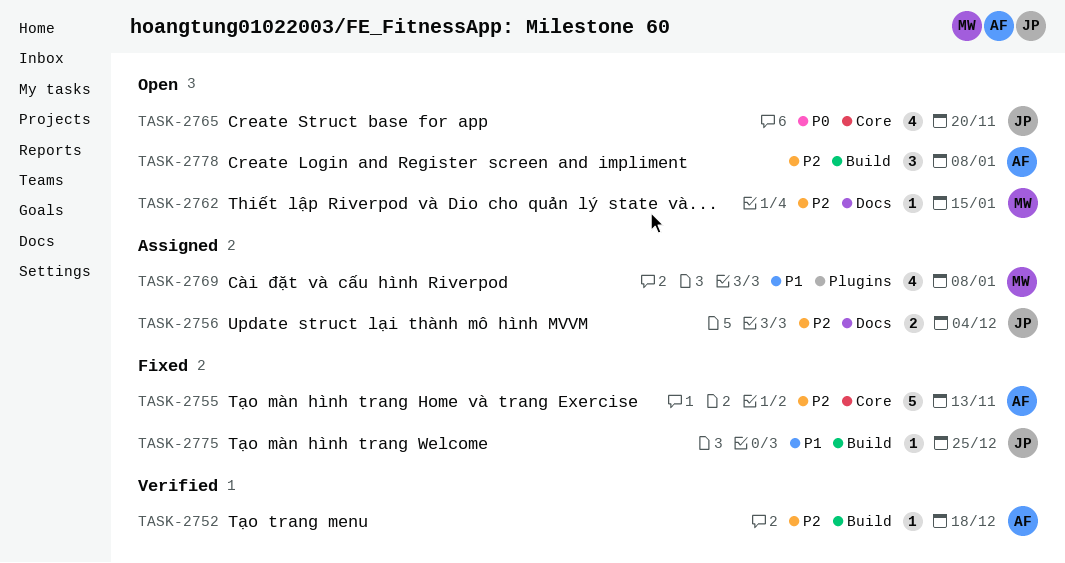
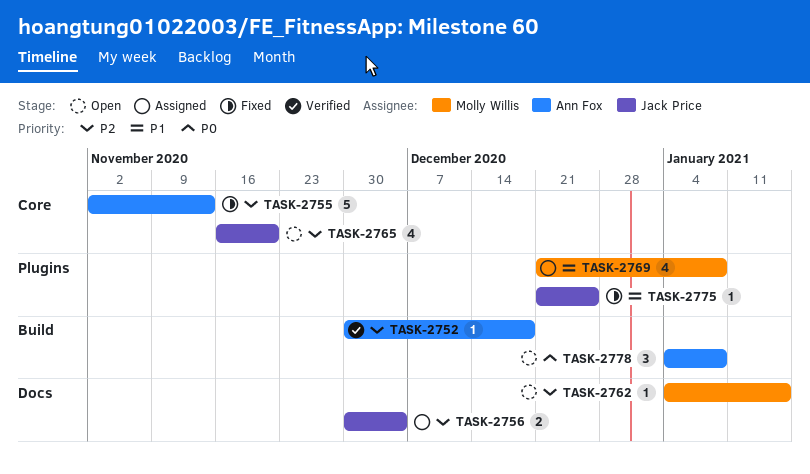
TASK-2765, priority: P0 -> P2
TASK-2775, label: Build -> Plugins
TASK-2778, priority: P2 -> P0

